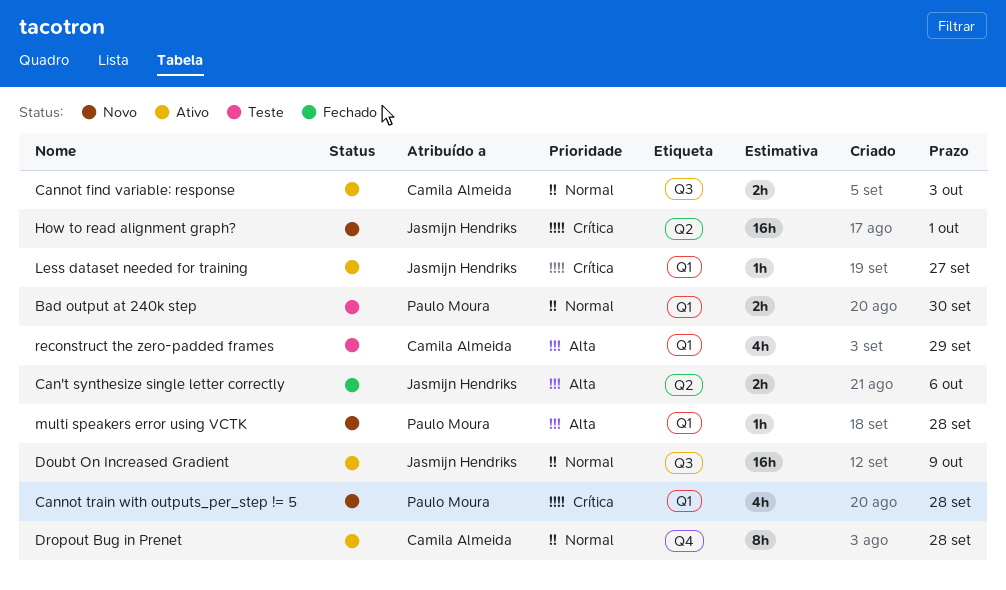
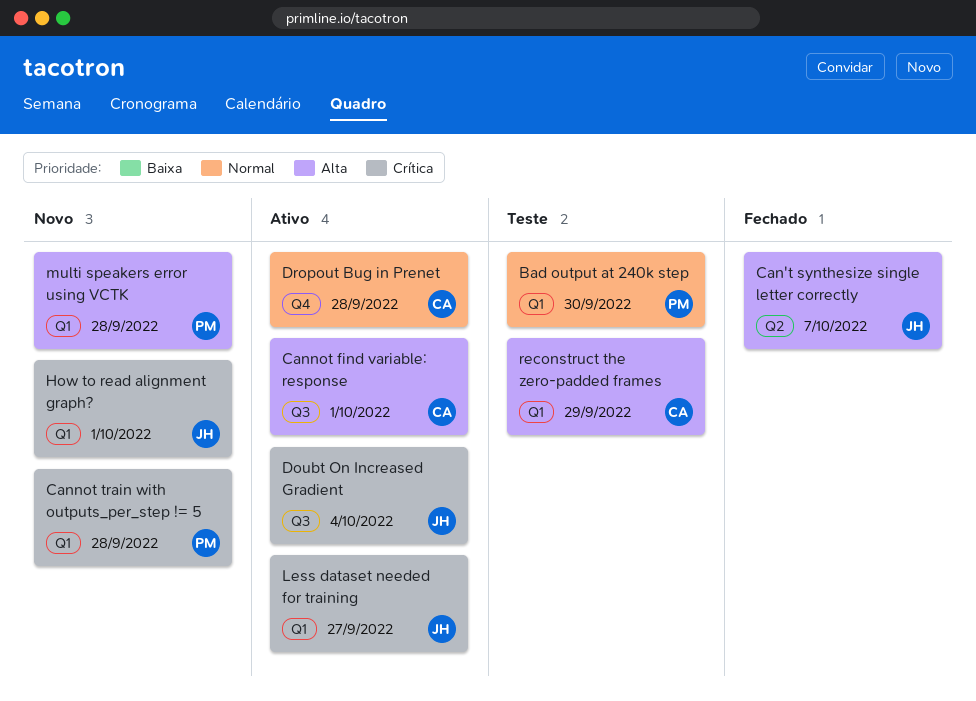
Can't synthesize single letter correctly, due: Oct 6 -> Oct 7
Cannot find variable: response, priority: Normal -> Alta
Cannot find variable: response, due: Oct 3 -> Oct 1
Doubt On Increased Gradient, priority: Normal -> Crítica
Doubt On Increased Gradient, due: Oct 9 -> Oct 4
How to read alignment graph?, label: Q2 -> Q1

